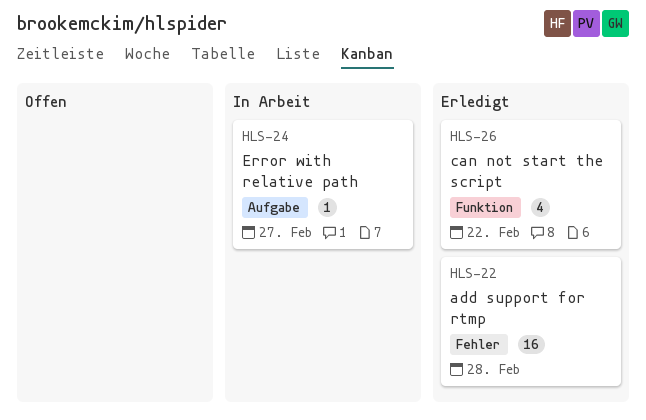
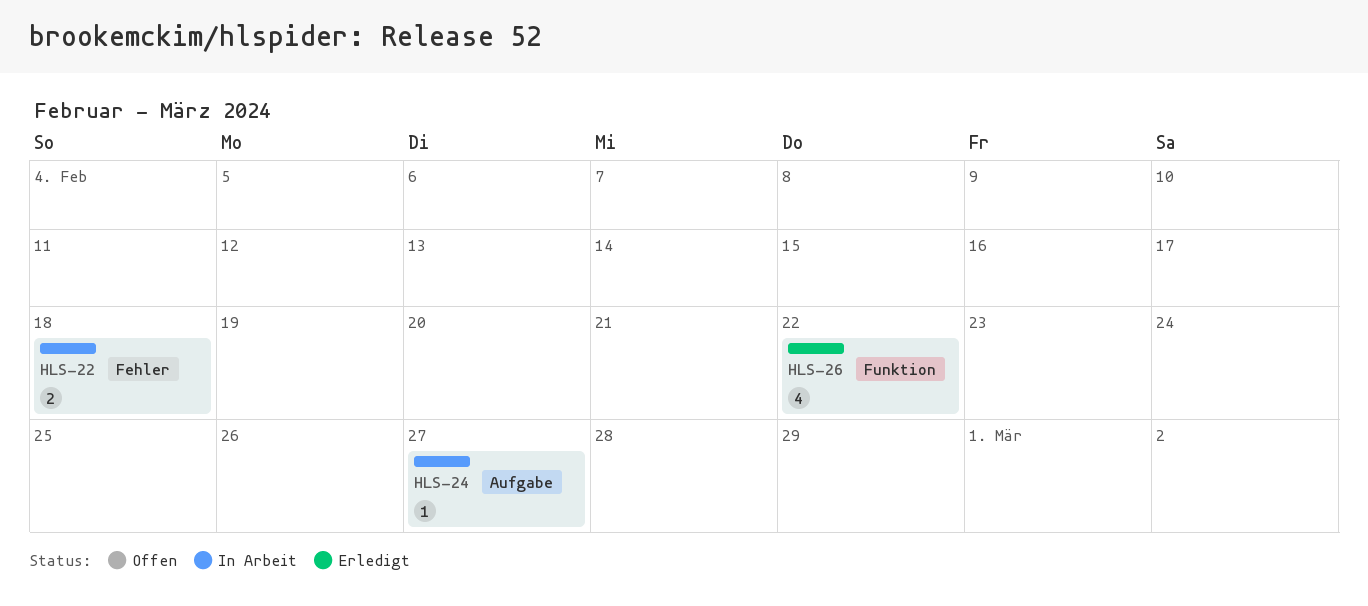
HLS-22, status: Erledigt -> In Arbeit
HLS-22, estimate: 16 -> 2
HLS-22, due: Feb 28 -> Feb 18

